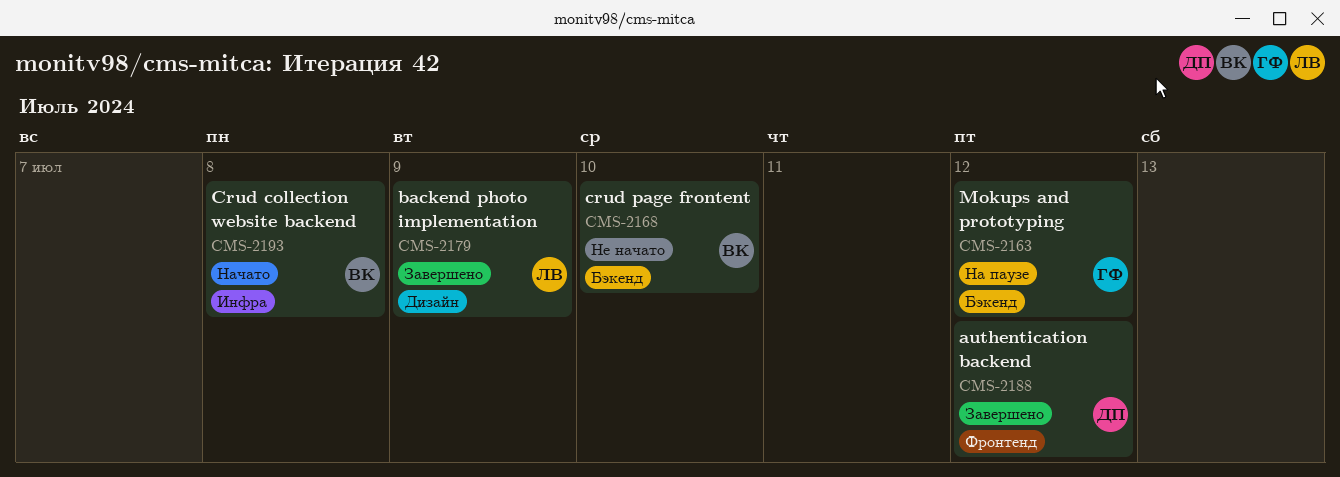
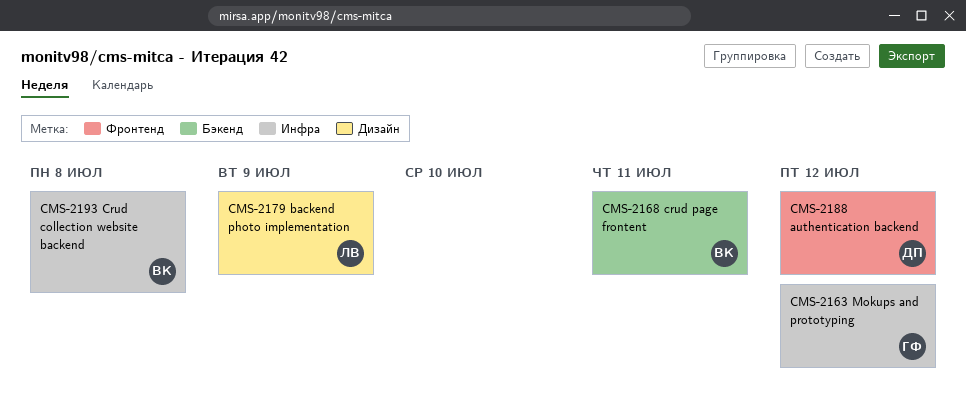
CMS-2163, label: Бэкенд -> Инфра
CMS-2168, due: Jul 10 -> Jul 11

